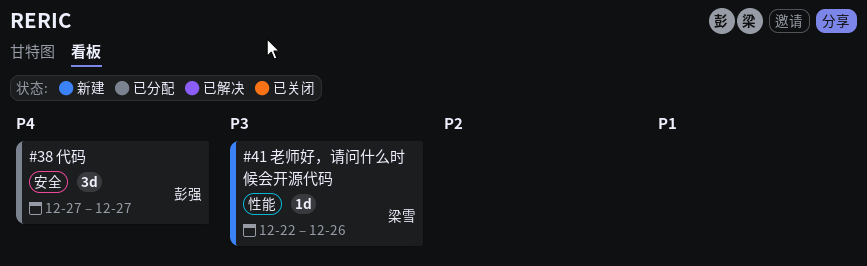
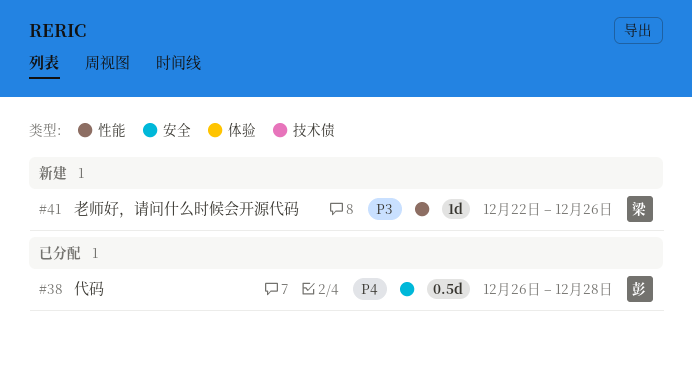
#38, estimate: 3d -> 0.5d
#38, start: Dec 27 -> Dec 26
#38, due: Dec 27 -> Dec 28

